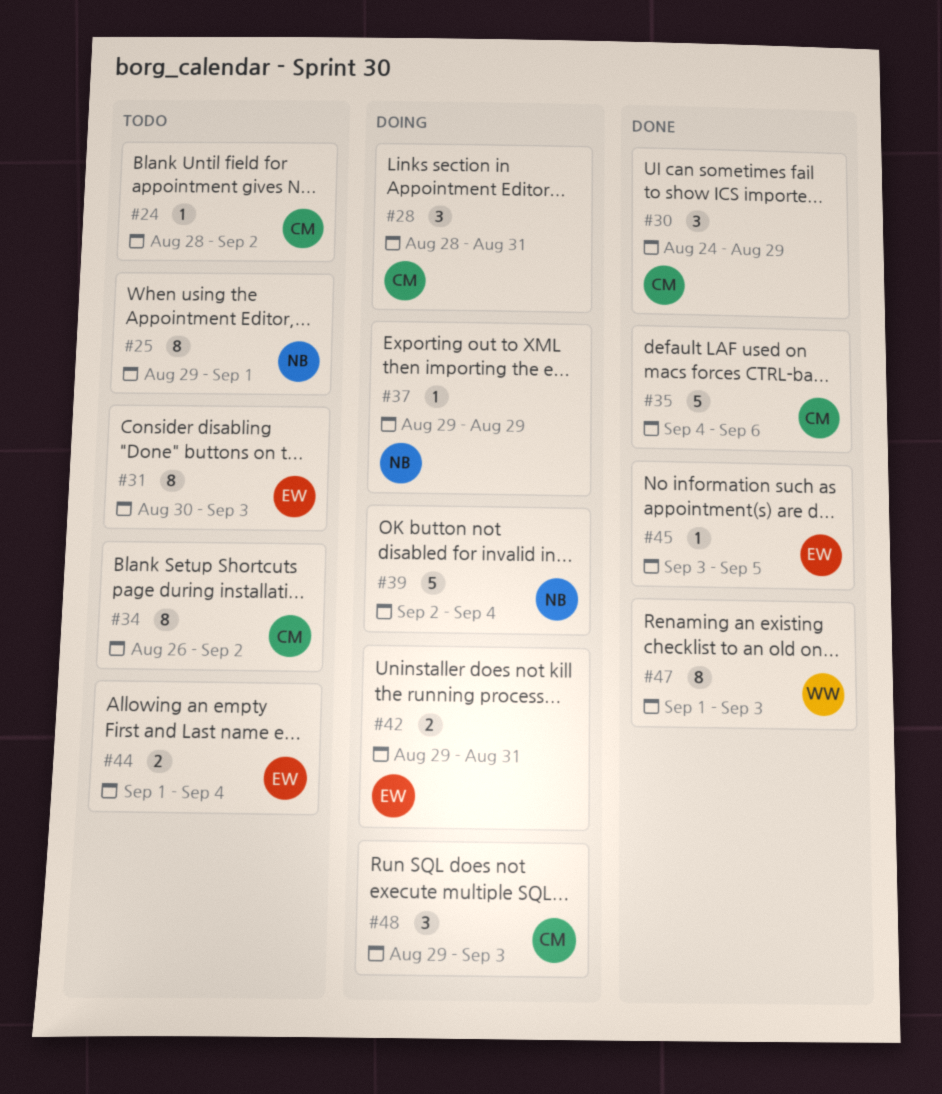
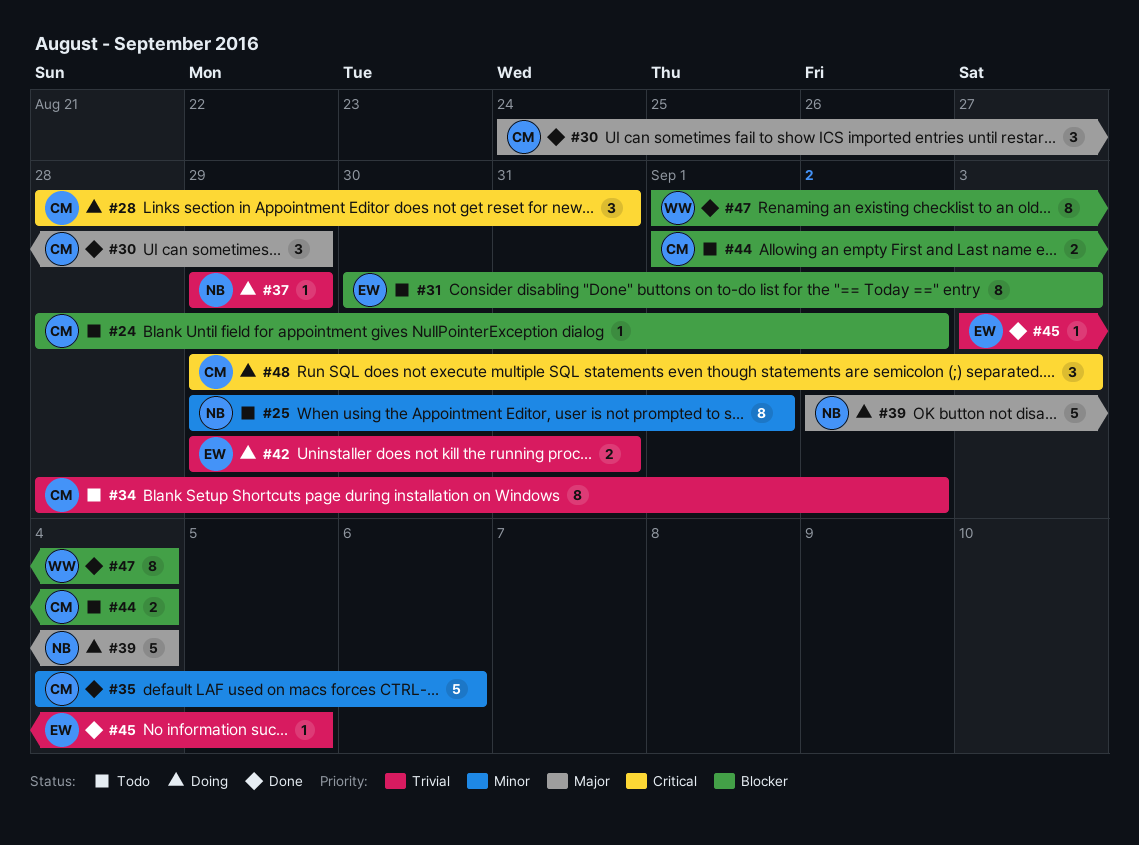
#34, start: Aug 26 -> Aug 28
#44, owner: EW -> CM
#47, due: Sep 3 -> Sep 4

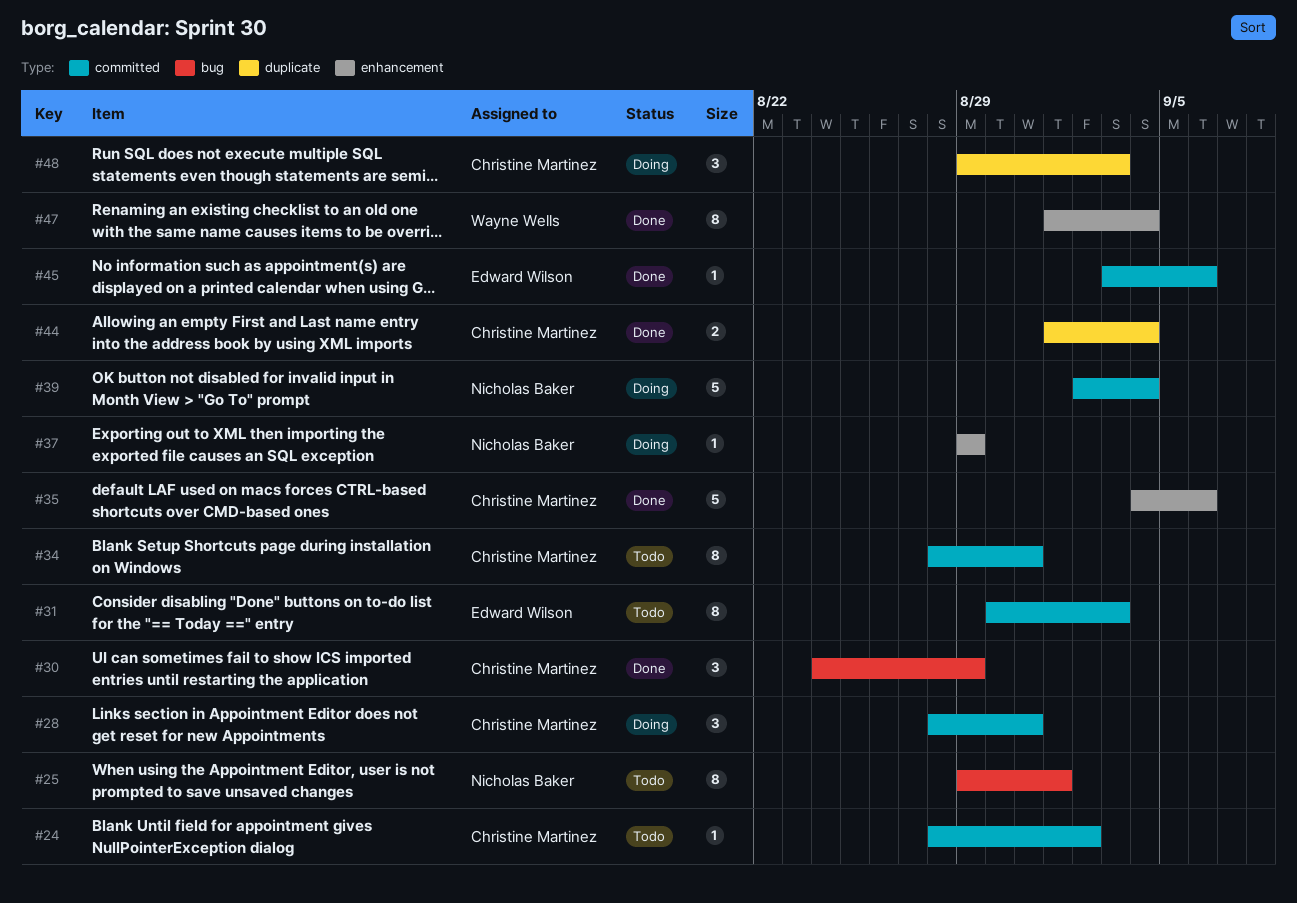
#34, due: Sep 2 -> Aug 31
#42: present -> none
#44, status: Todo -> Done
#45, due: Sep 5 -> Sep 6

